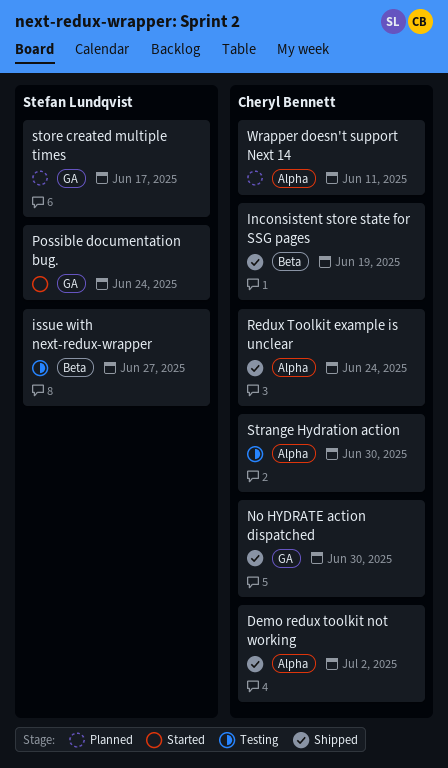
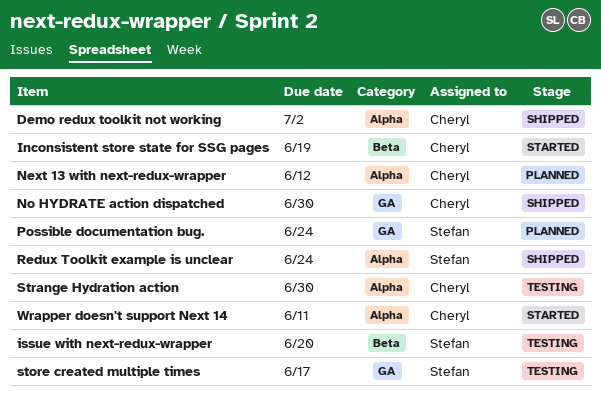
Inconsistent store state for SSG pages, status: Shipped -> Started
issue with next-redux-wrapper, due: Jun 27 -> Jun 20
Next 13 with next-redux-wrapper: none -> present
Possible documentation bug., status: Started -> Planned
Redux Toolkit example is unclear, owner: Cheryl Bennett -> Stefan Lundqvist
store created multiple times, status: Planned -> Testing
Wrapper doesn't support Next 14, status: Planned -> Started

